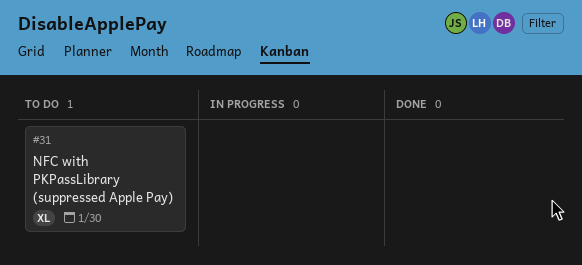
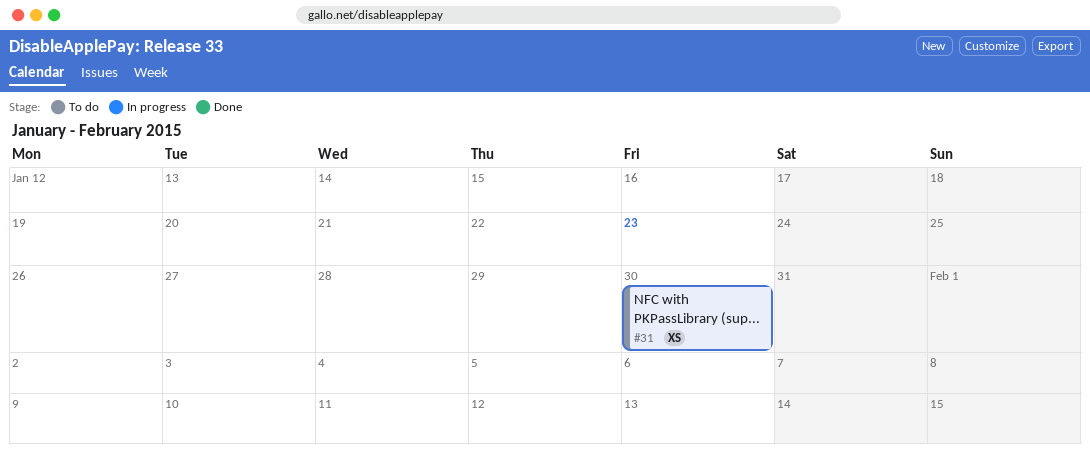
#31, estimate: XL -> XS

